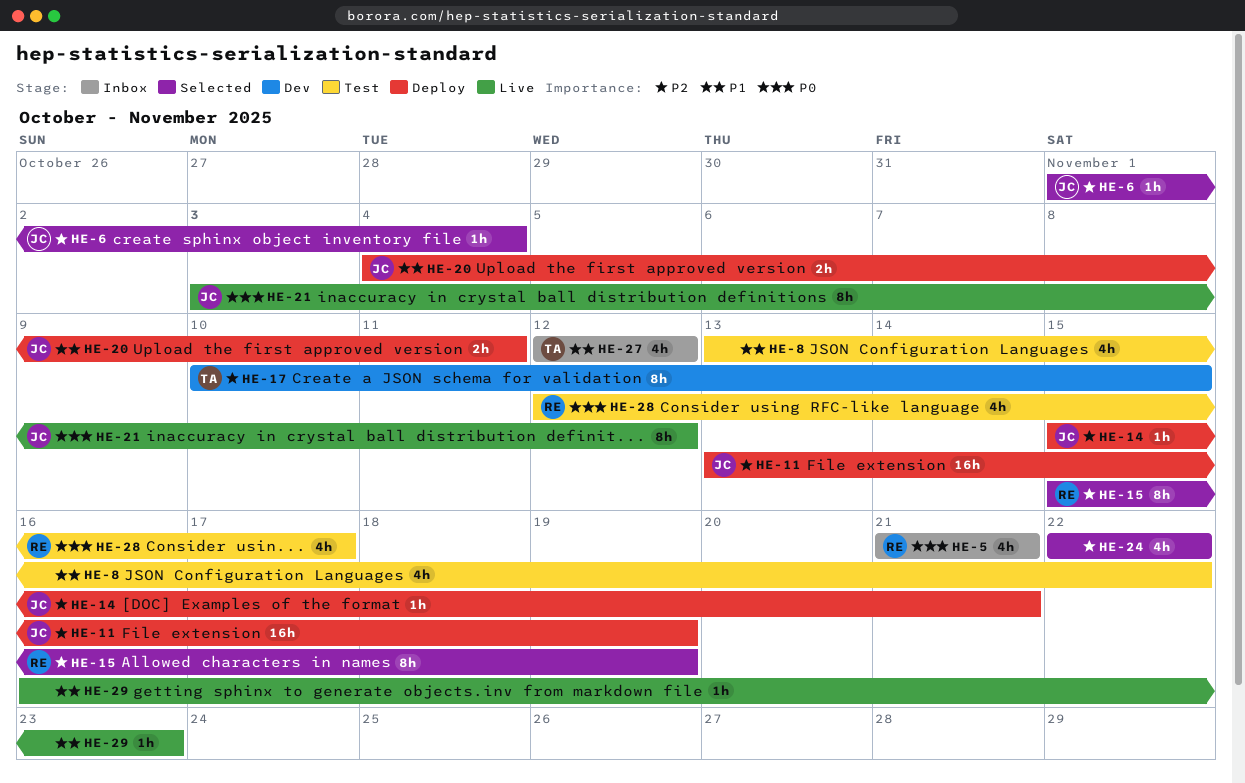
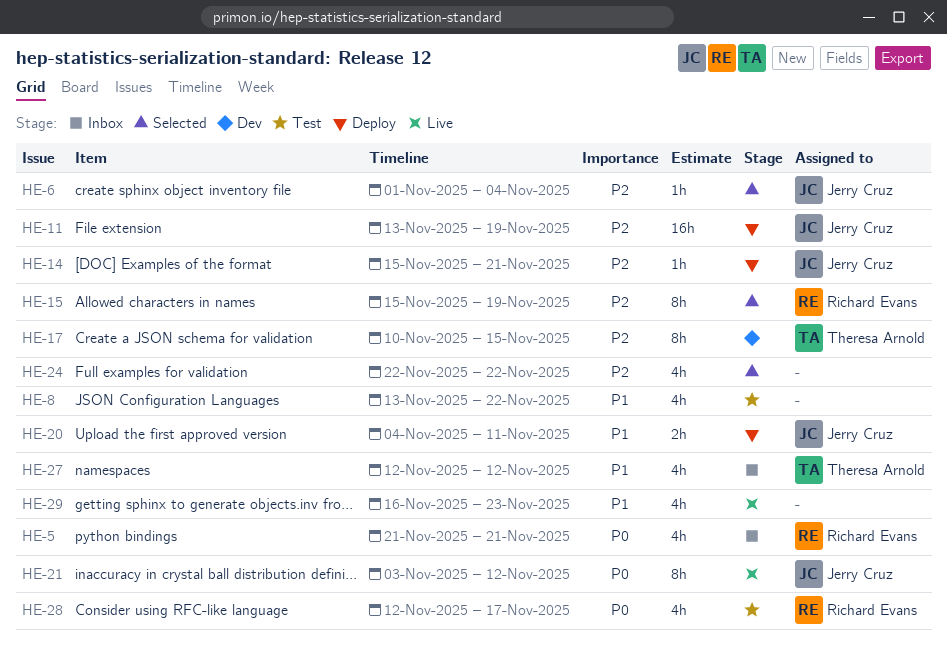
HE-29, estimate: 1h -> 4h

